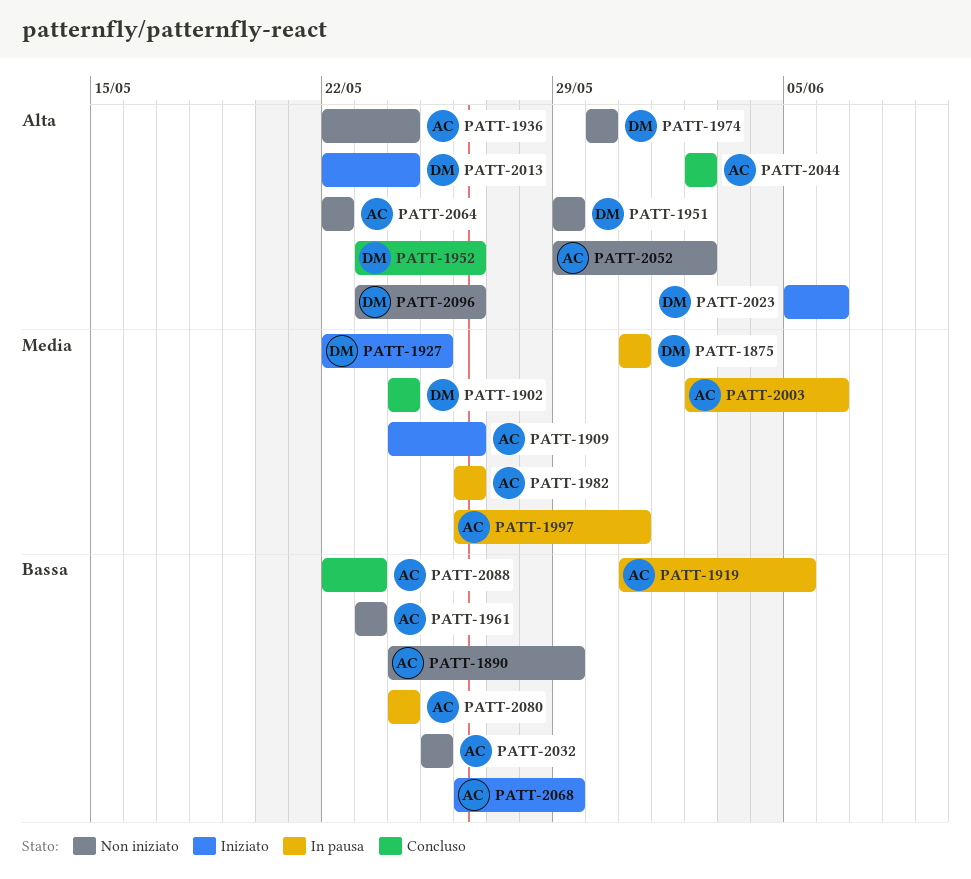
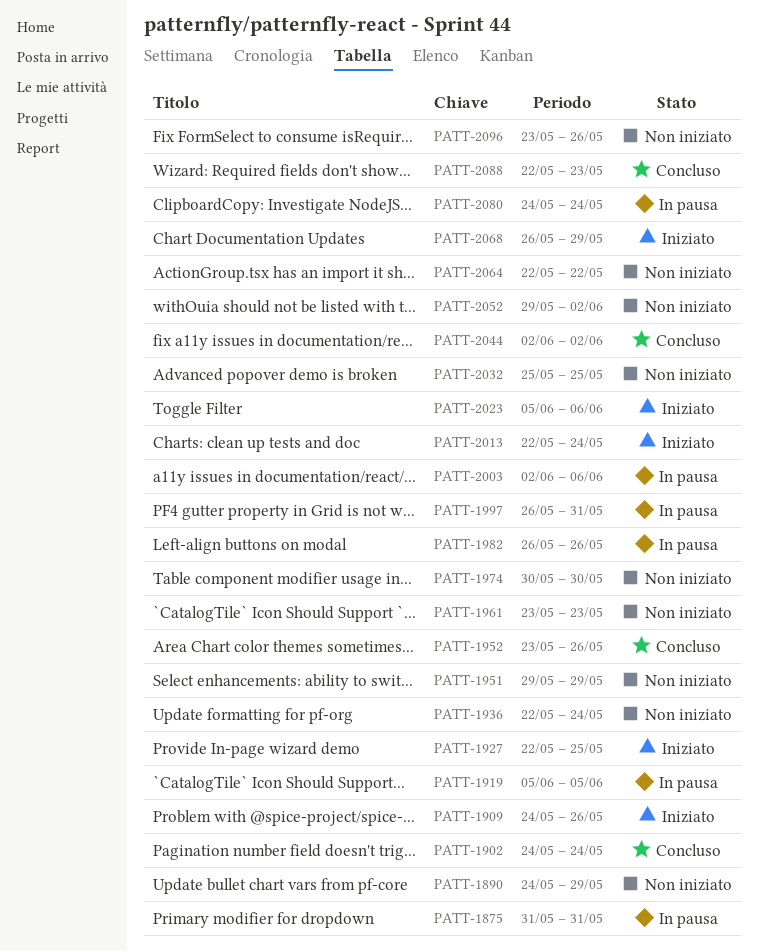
PATT-1919, start: May 31 -> Jun 5

